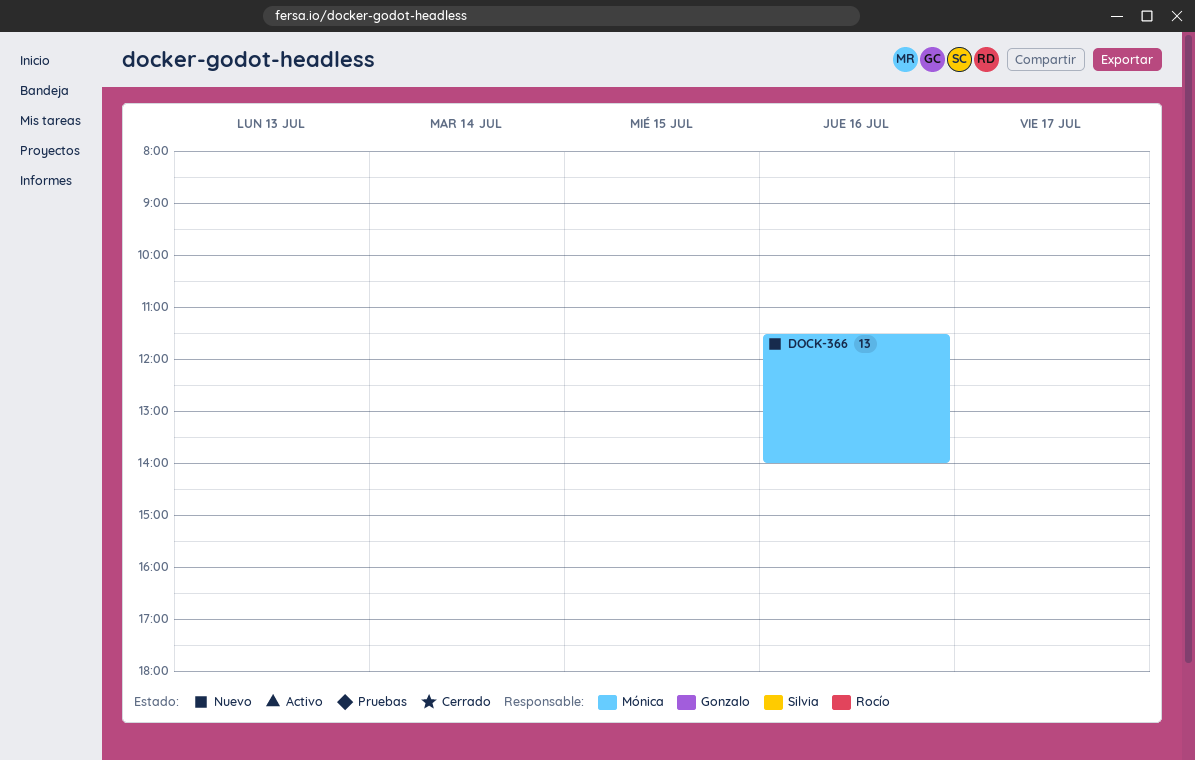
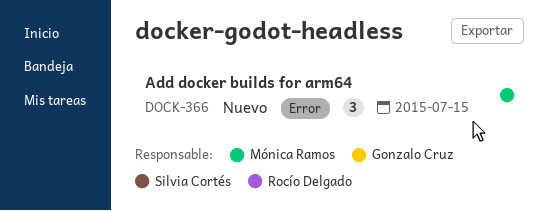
DOCK-366, estimate: 13 -> 3
DOCK-366, day: Jul 16 -> Jul 15

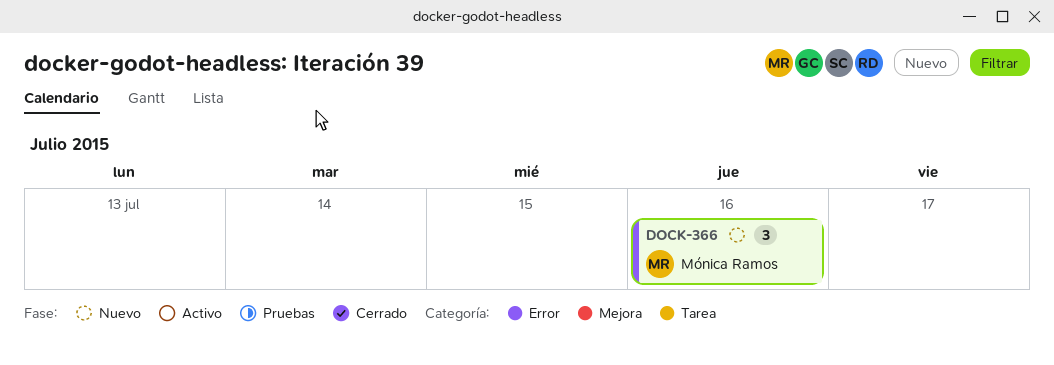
DOCK-366, day: Jul 15 -> Jul 16

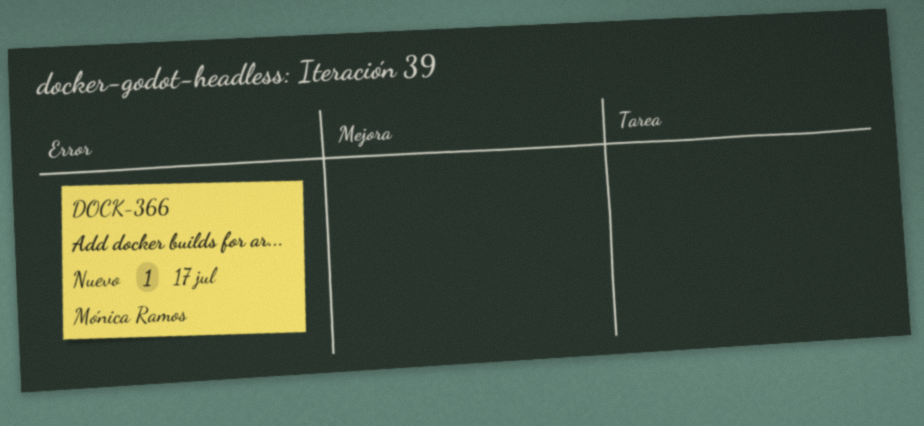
DOCK-366, estimate: 3 -> 1
DOCK-366, day: Jul 16 -> Jul 17

